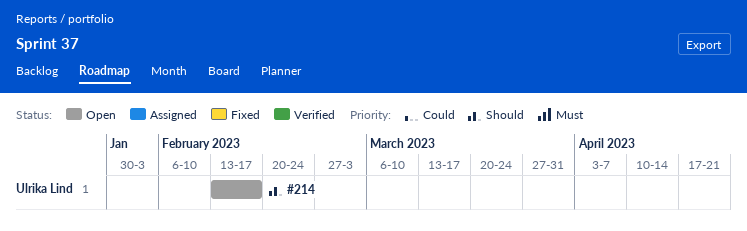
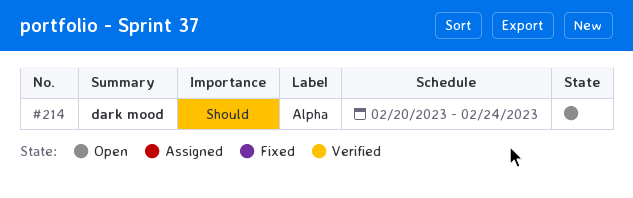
#214, start: Feb 13 -> Feb 20
#214, due: Feb 17 -> Feb 24

